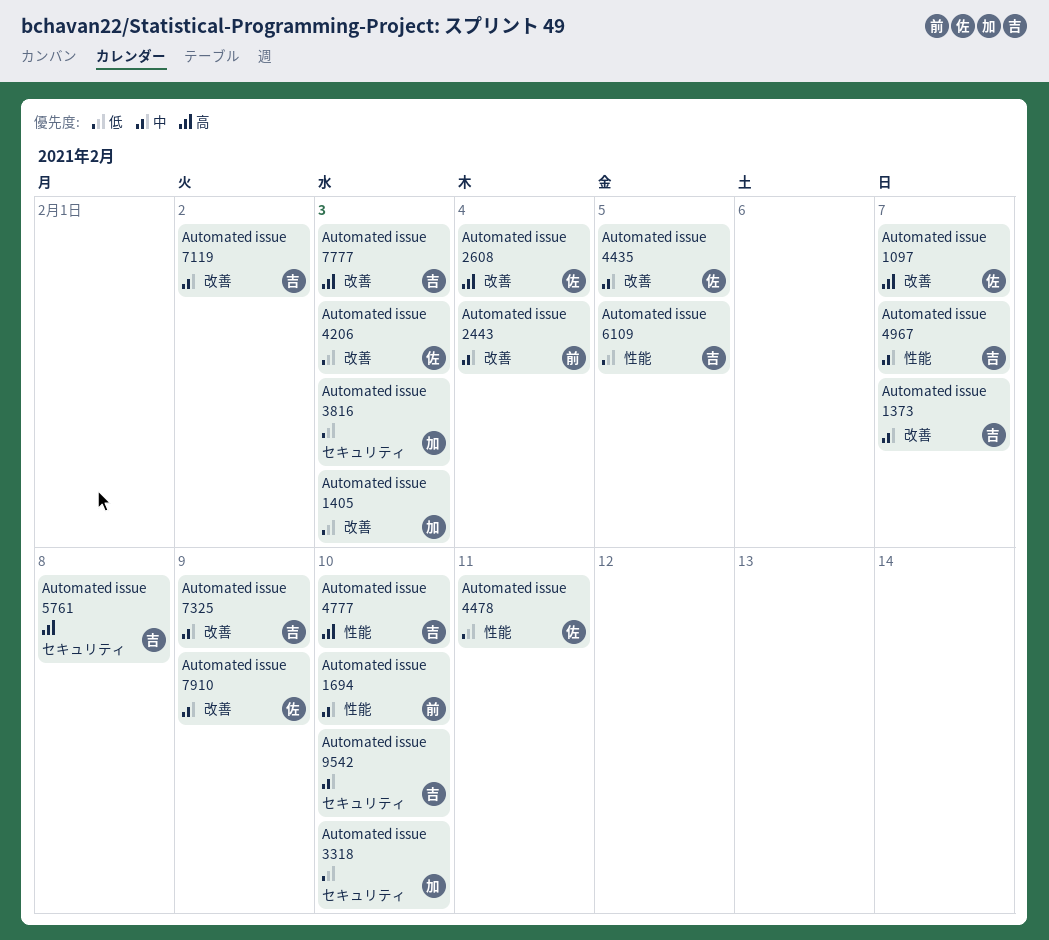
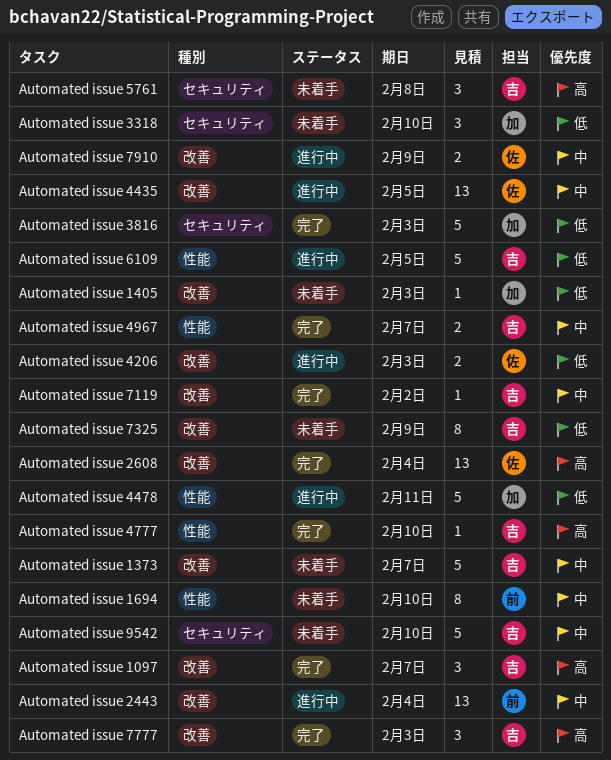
Automated issue 1097, owner: 佐 -> 吉
Automated issue 4478, owner: 佐 -> 加
Automated issue 7325, priority: 中 -> 低

